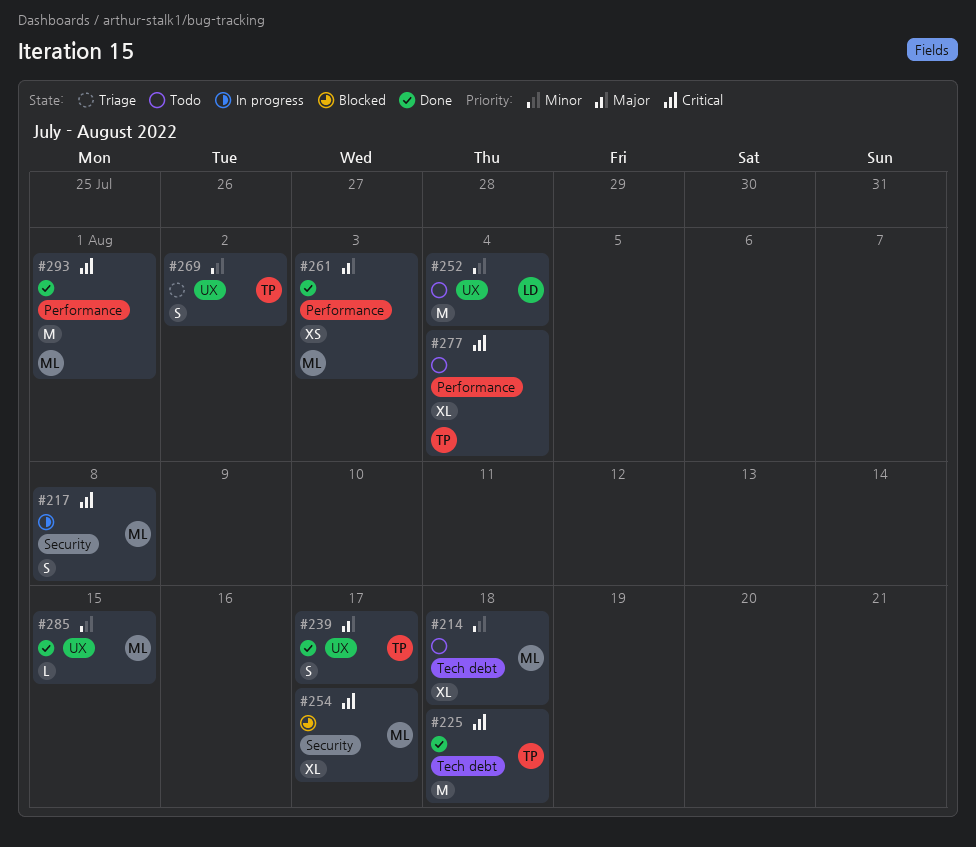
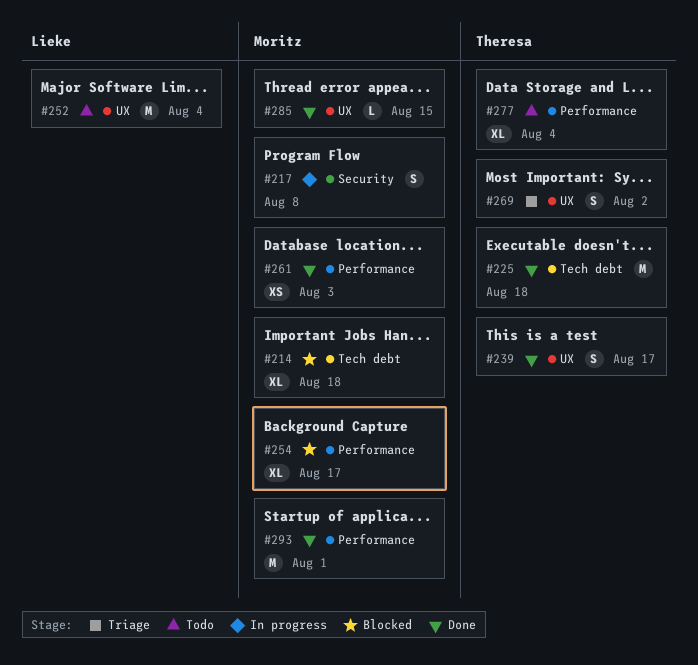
#214, status: Todo -> Blocked
#254, label: Security -> Performance

